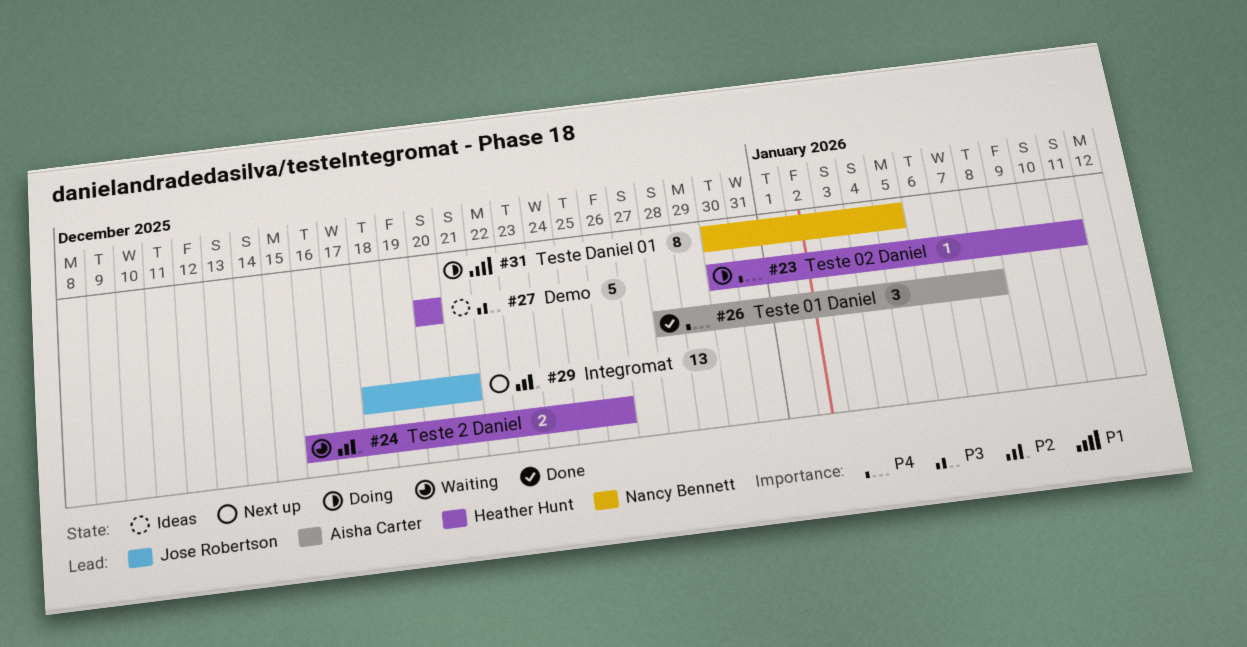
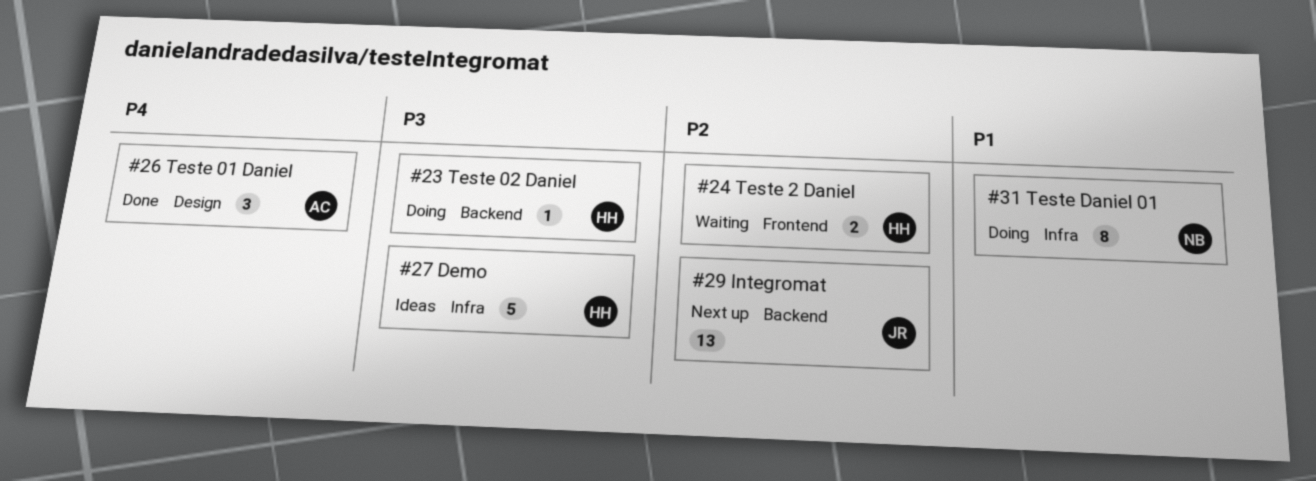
#23, priority: P4 -> P3

